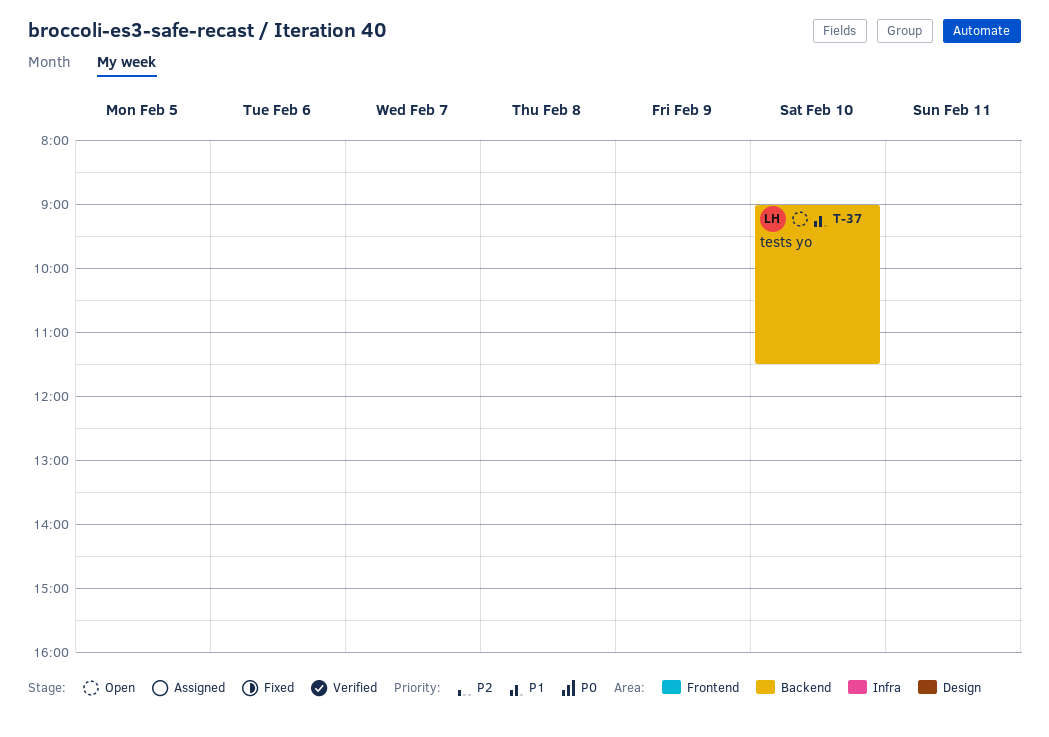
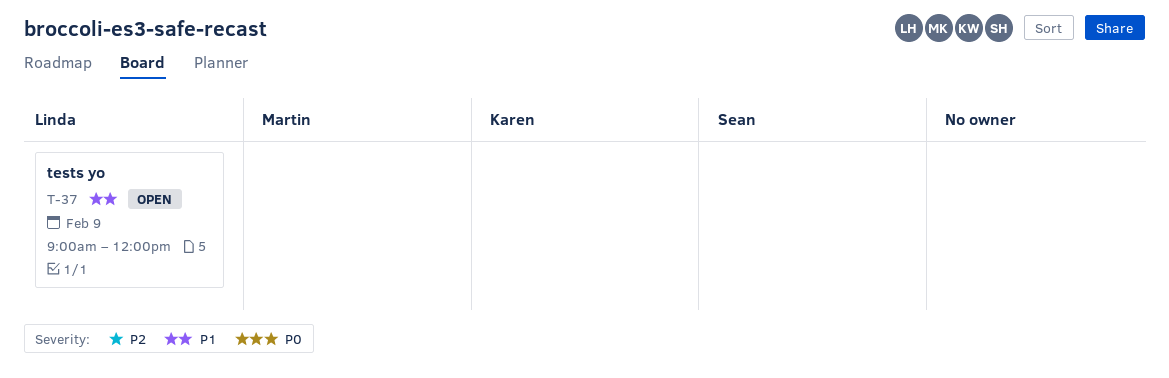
T-37, day: Feb 10 -> Feb 9
T-37, ends: 11:30 -> 12:00

